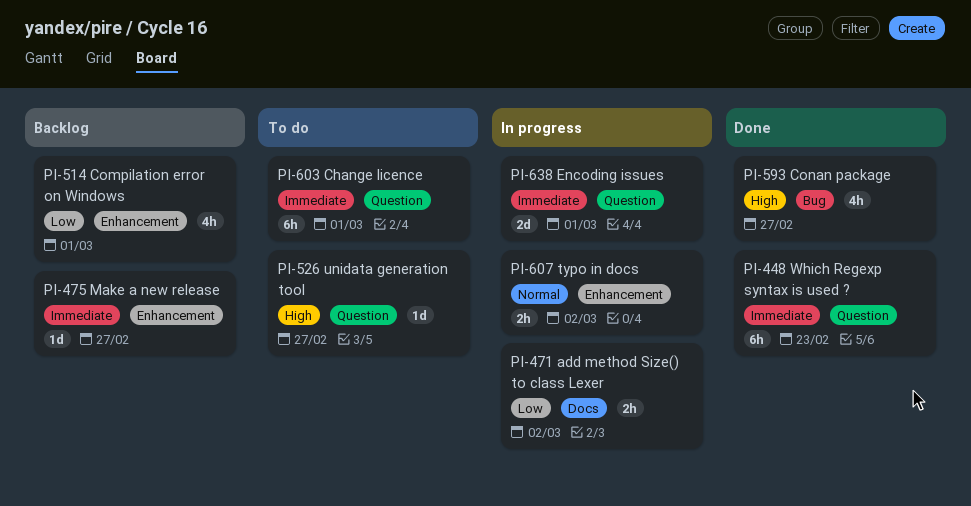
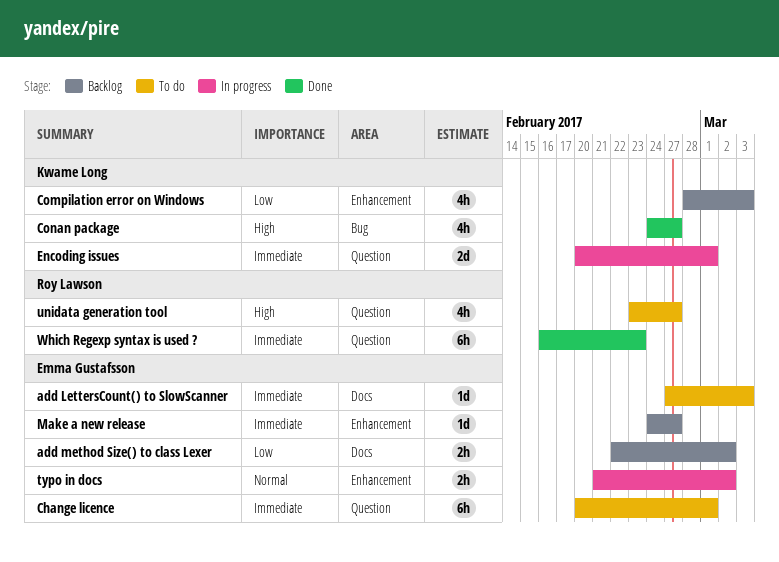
add LettersCount() to SlowScanner: none -> present
add method Size() to class Lexer, status: In progress -> Backlog
Compilation error on Windows, due: Mar 1 -> Mar 3
unidata generation tool, estimate: 1d -> 4h

